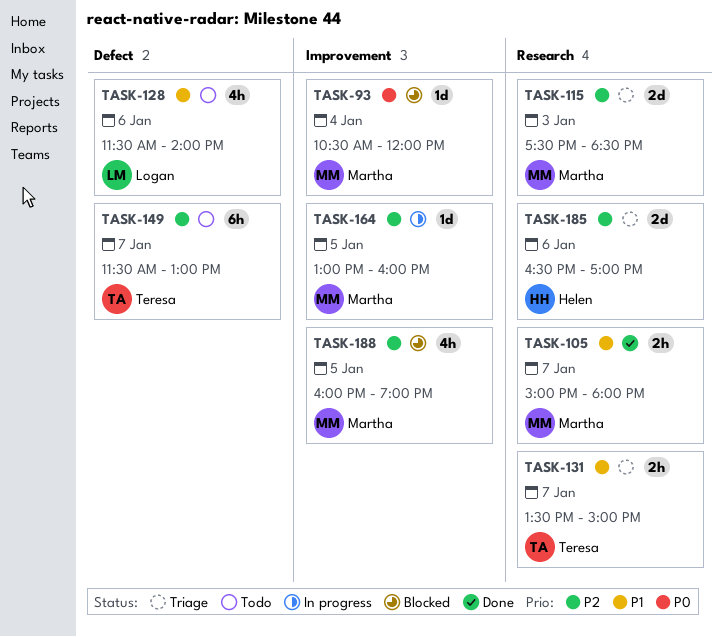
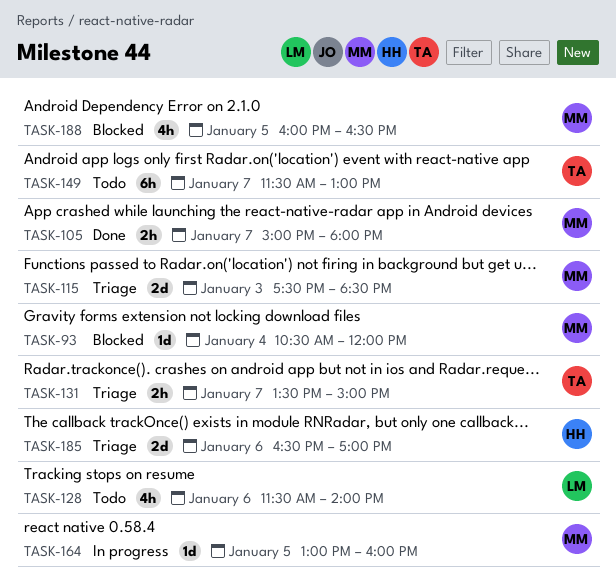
TASK-188, ends: 19:00 -> 16:30

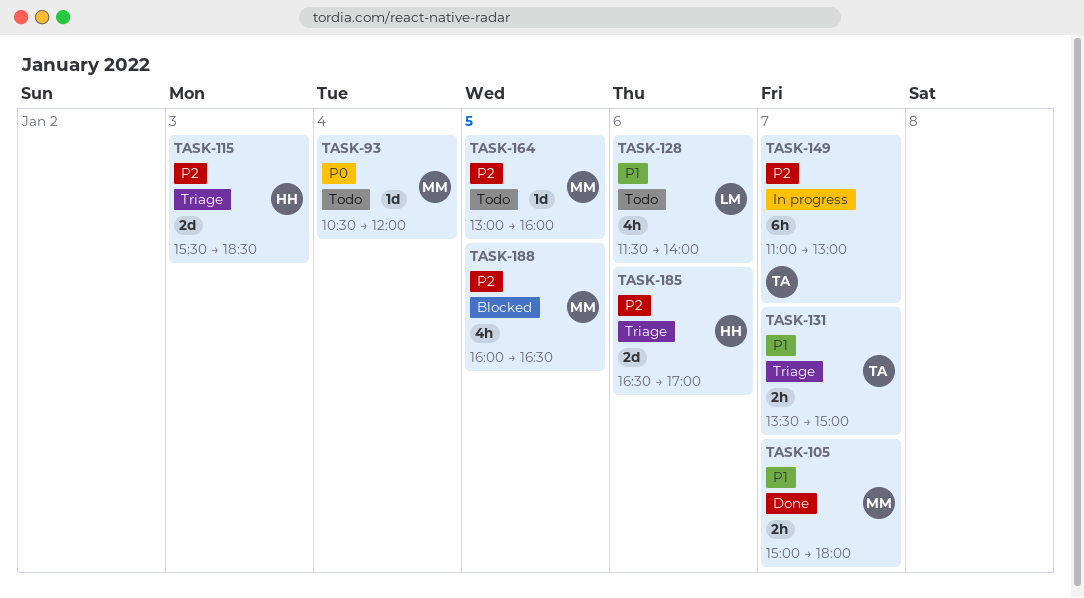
TASK-93, status: Blocked -> Todo
TASK-115, owner: MM -> HH
TASK-115, begins: 17:30 -> 15:30
TASK-149, status: Todo -> In progress
TASK-149, begins: 11:30 -> 11:00
TASK-164, status: In progress -> Todo

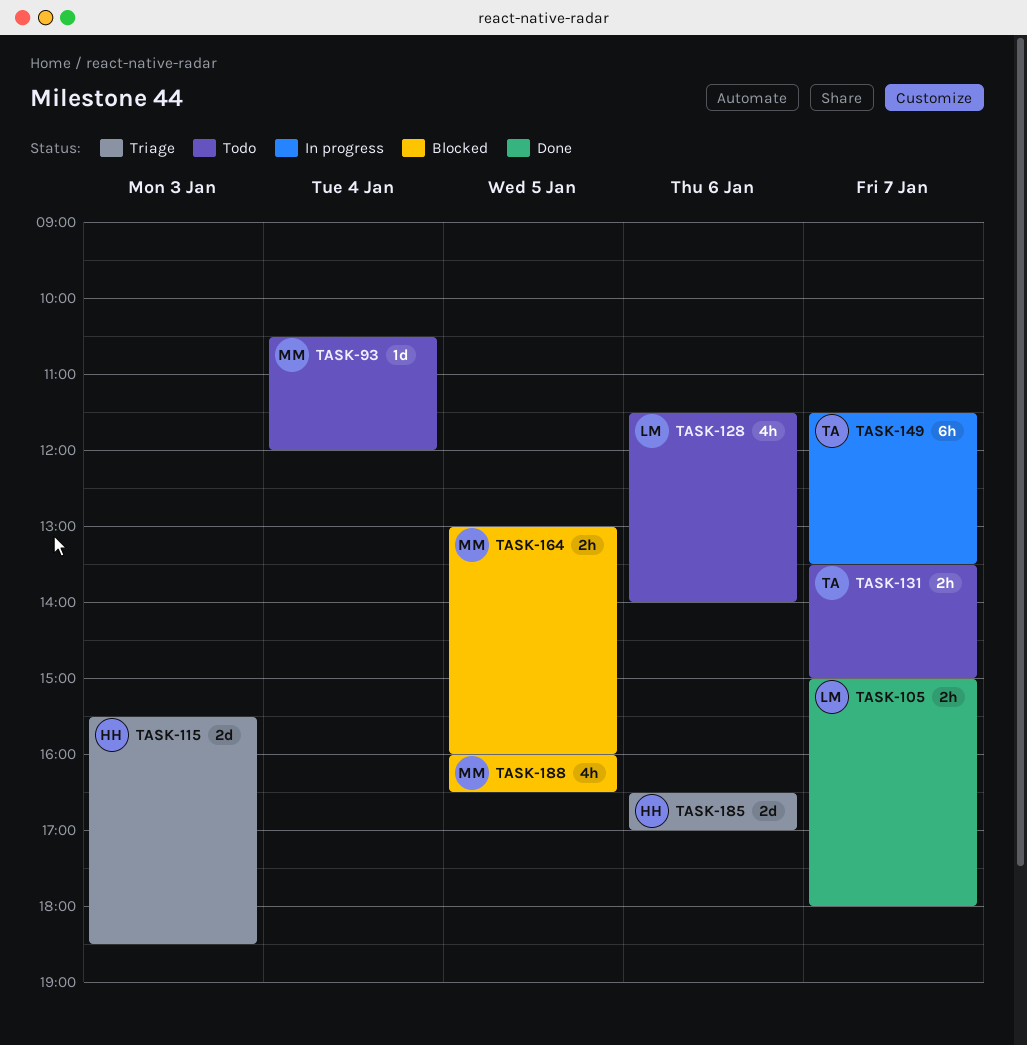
TASK-105, owner: MM -> LM
TASK-131, status: Triage -> Todo
TASK-149, begins: 11:00 -> 11:30
TASK-149, ends: 13:00 -> 13:30
TASK-164, status: Todo -> Blocked
TASK-164, estimate: 1d -> 2h

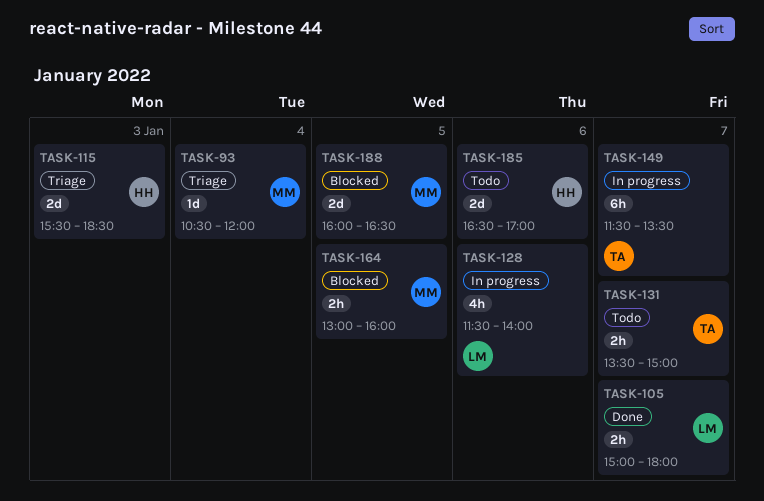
TASK-93, status: Todo -> Triage
TASK-128, status: Todo -> In progress
TASK-185, status: Triage -> Todo
TASK-188, estimate: 4h -> 2d

